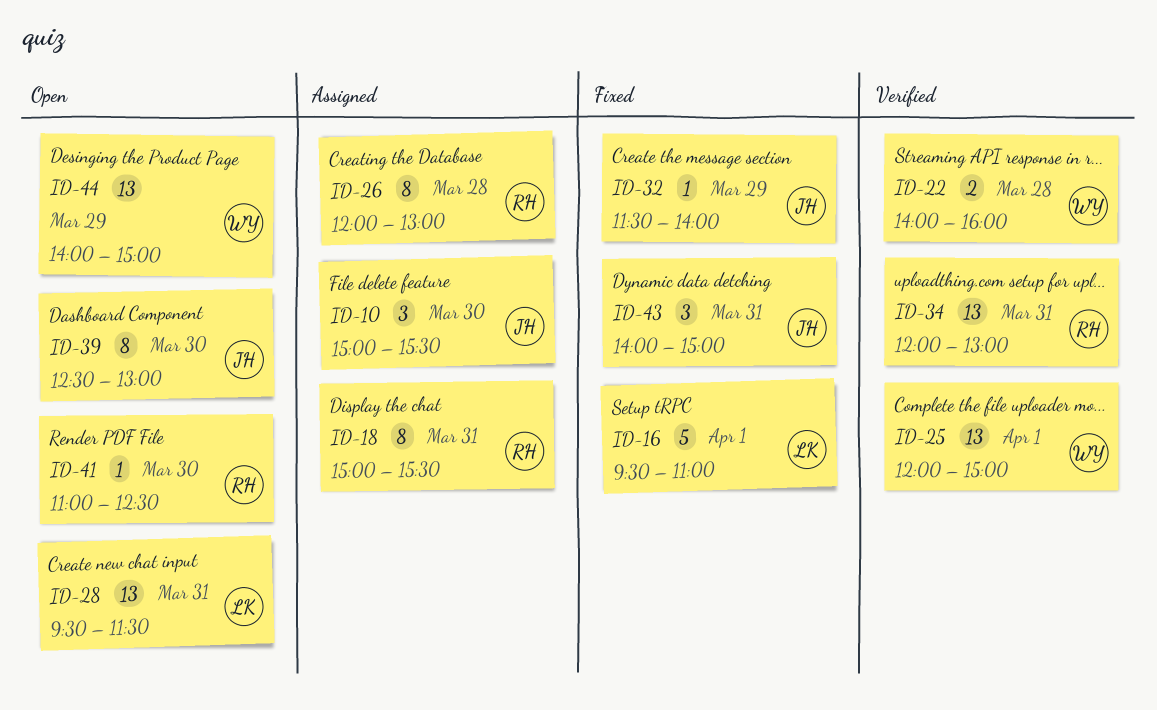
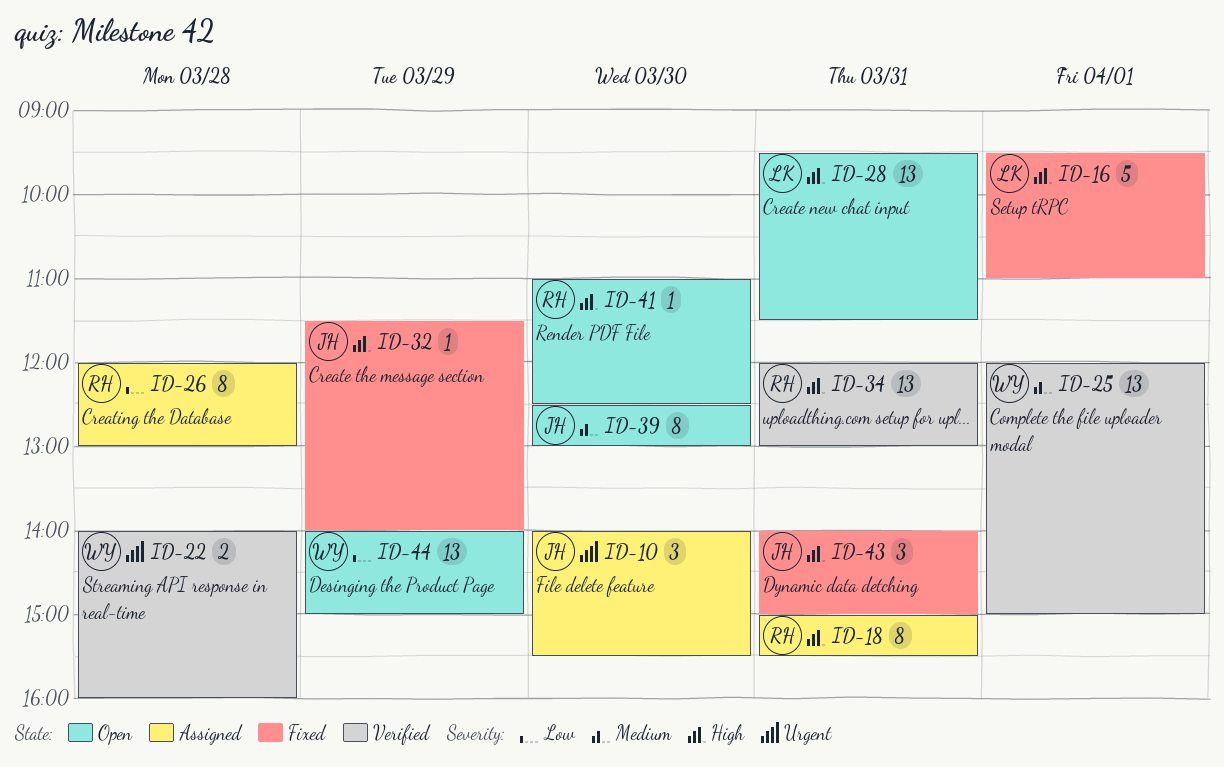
ID-10, begins: 15:00 -> 14:00

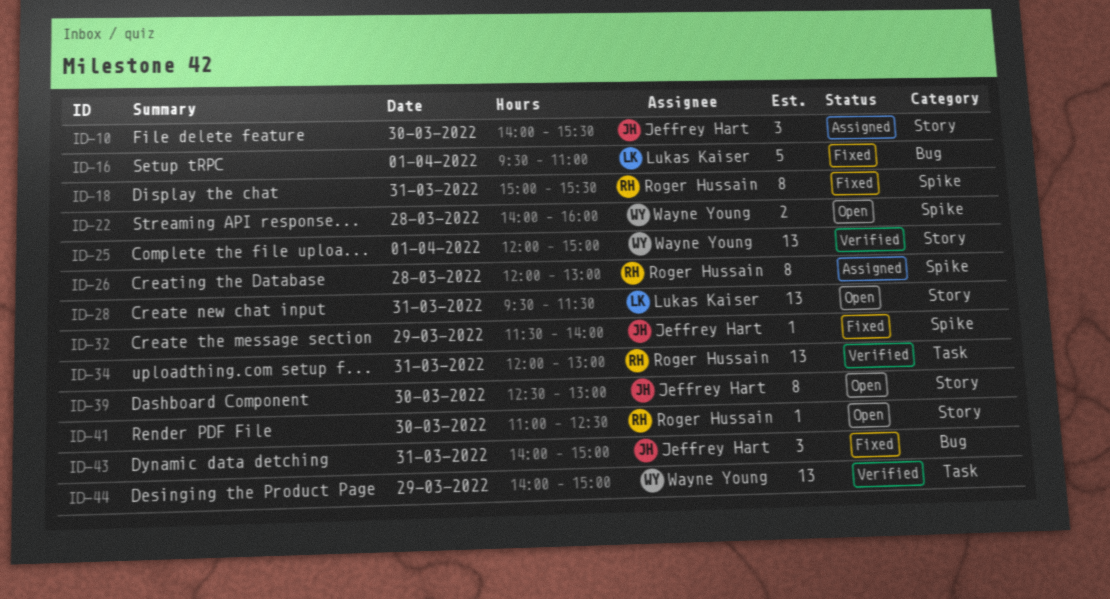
ID-18, status: Assigned -> Fixed
ID-22, status: Verified -> Open
ID-44, status: Open -> Verified

